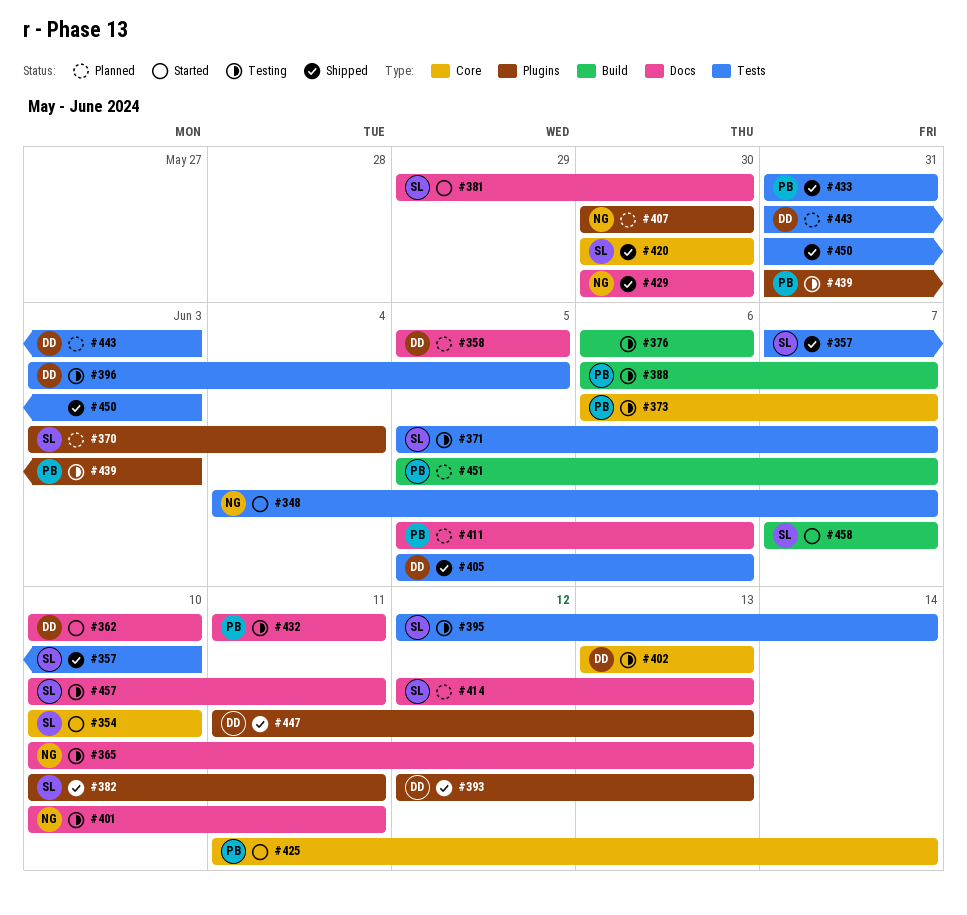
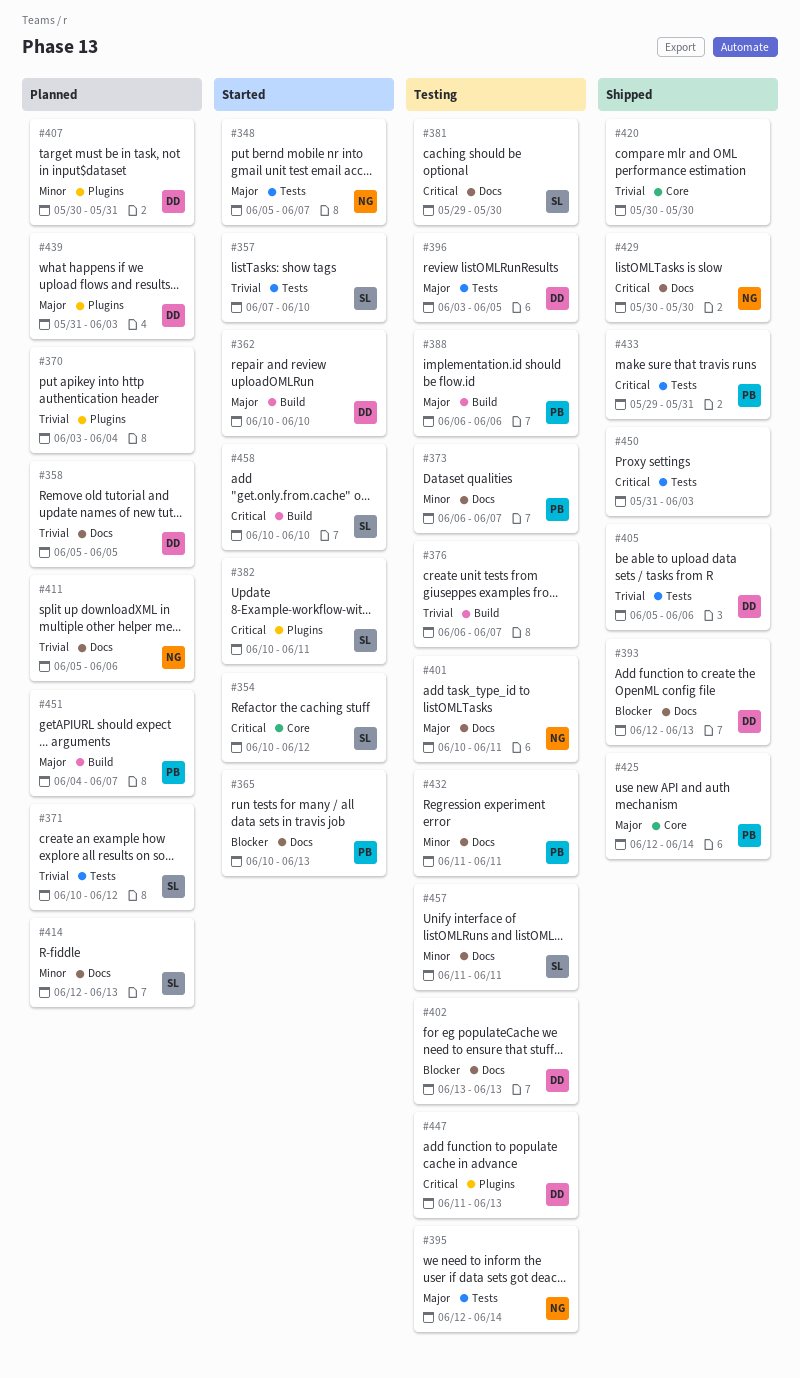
#348, start: Jun 4 -> Jun 5
#354, due: Jun 10 -> Jun 12
#357, status: Shipped -> Started
#362, label: Docs -> Build
#365, status: Testing -> Started
#365, owner: NG -> PB
#370, owner: SL -> none
#371, status: Testing -> Planned
#371, start: Jun 5 -> Jun 10
#371, due: Jun 7 -> Jun 12
#373, label: Core -> Docs
#376, due: Jun 6 -> Jun 7
#381, status: Started -> Testing
#382, status: Shipped -> Started
#388, due: Jun 7 -> Jun 6
#393, label: Plugins -> Docs
#395, owner: SL -> NG
#402, label: Core -> Docs
#407, owner: NG -> DD
#407, due: May 30 -> May 31
#411, owner: PB -> NG
#420, owner: SL -> none
#425, status: Started -> Shipped
#425, start: Jun 11 -> Jun 12
#433, start: May 31 -> May 29
#439, status: Testing -> Planned
#439, owner: PB -> DD
#443: present -> none
#447, status: Shipped -> Testing
#451, start: Jun 5 -> Jun 4
#457, start: Jun 10 -> Jun 11
#458, start: Jun 7 -> Jun 10
#458, due: Jun 7 -> Jun 10

